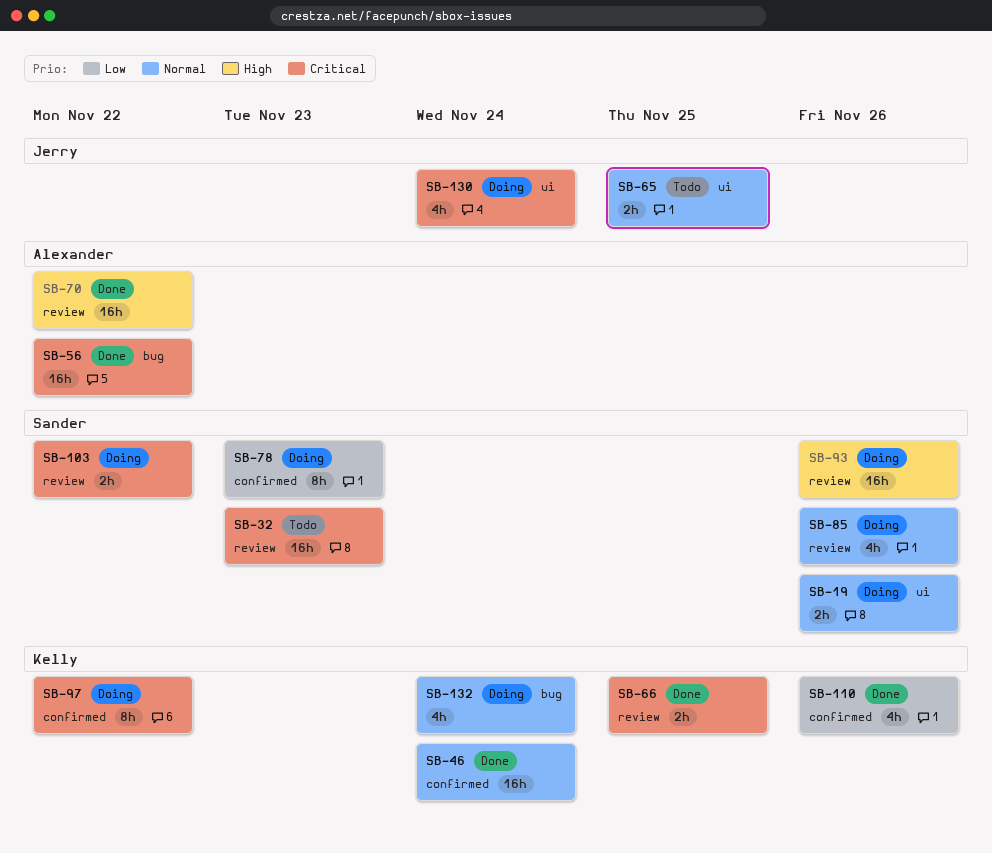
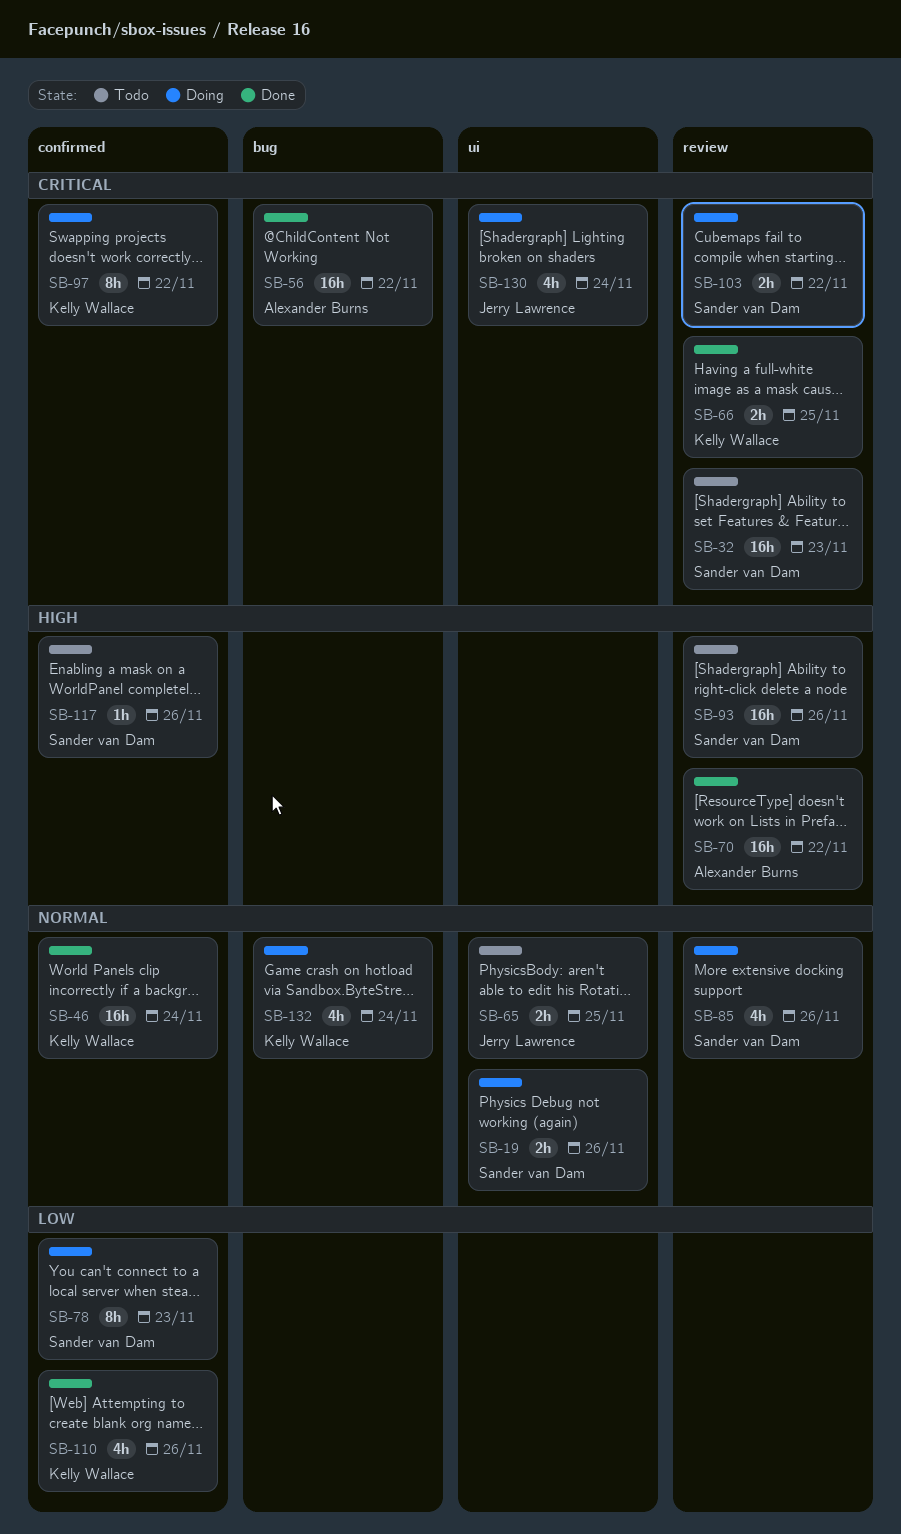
SB-93, status: Doing -> Todo
SB-117: none -> present

